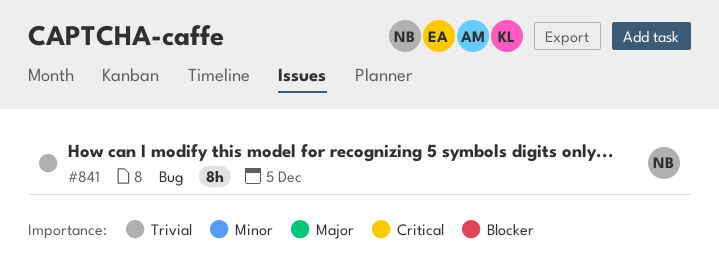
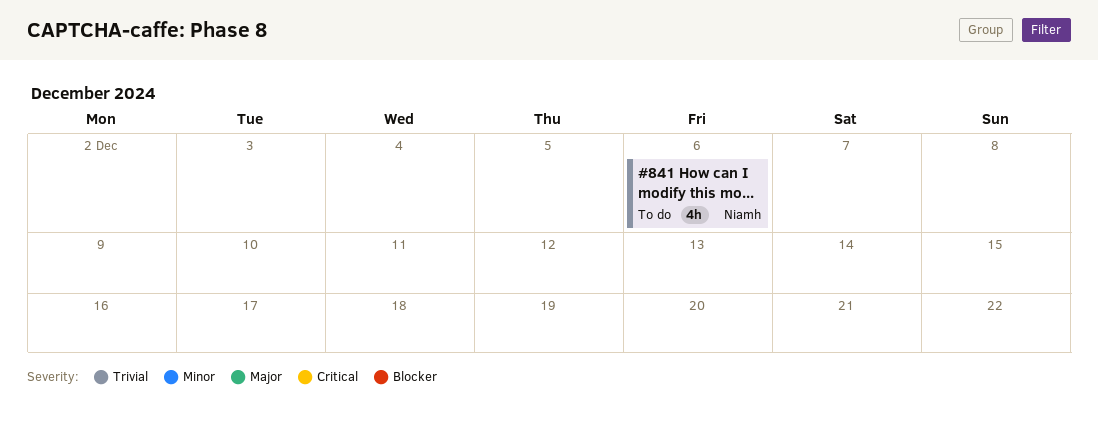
#841, estimate: 8h -> 4h
#841, due: Dec 5 -> Dec 6

